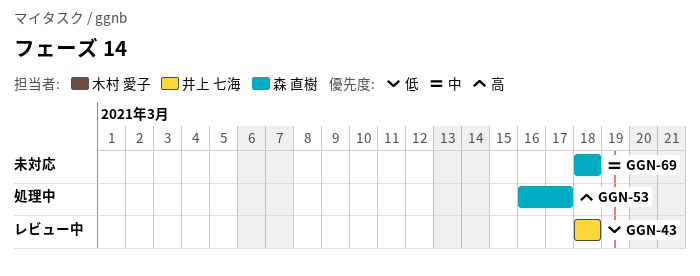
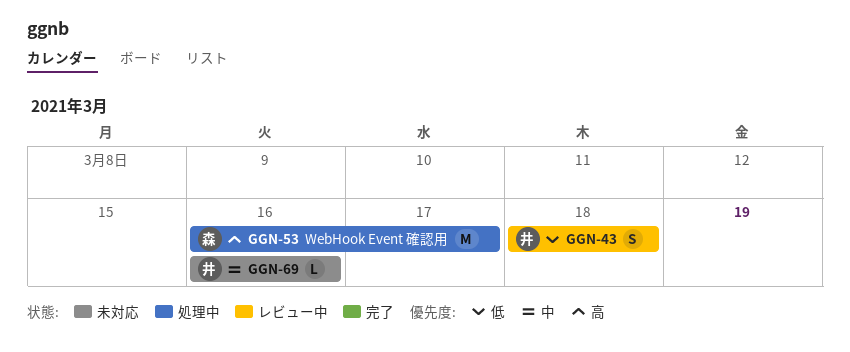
GGN-69, owner: 森 直樹 -> 井上 七海
GGN-69, start: Mar 18 -> Mar 16
GGN-69, due: Mar 18 -> Mar 16

